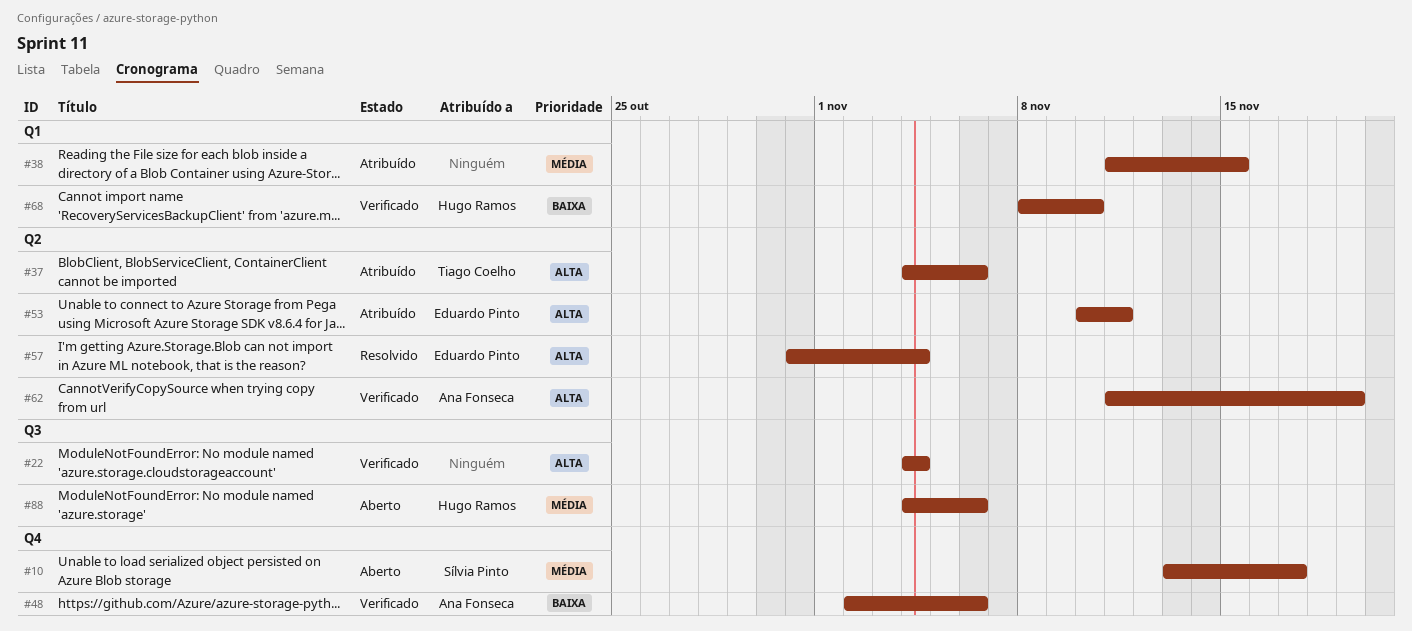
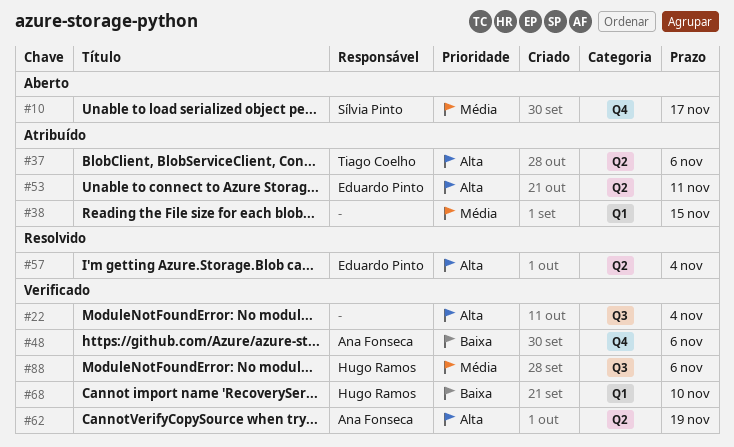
#88, status: Aberto -> Verificado

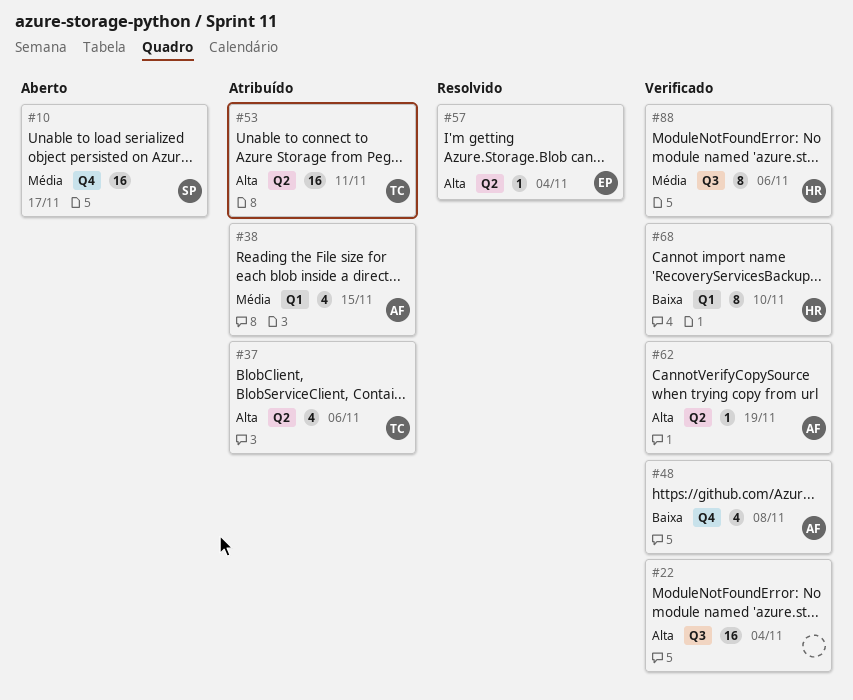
#38, owner: none -> Ana Fonseca
#48, due: Nov 6 -> Nov 8
#53, owner: Eduardo Pinto -> Tiago Coelho

